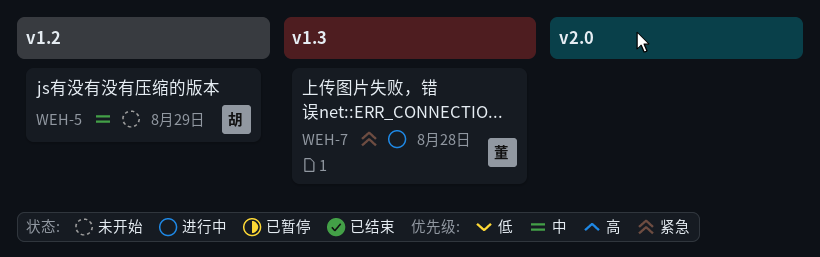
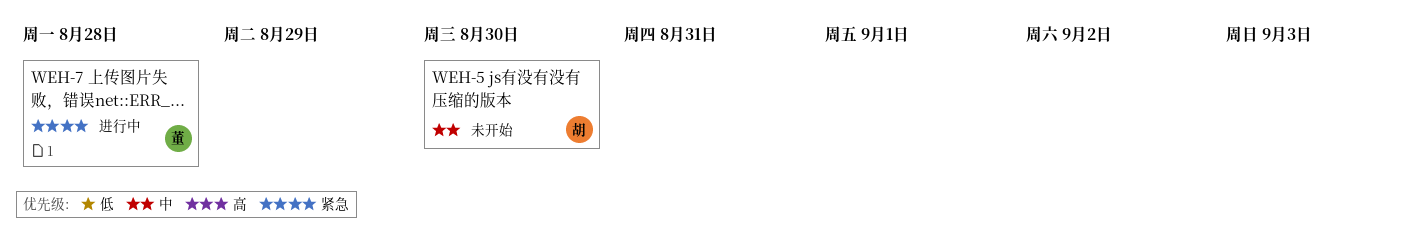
WEH-5, due: Aug 29 -> Aug 30

